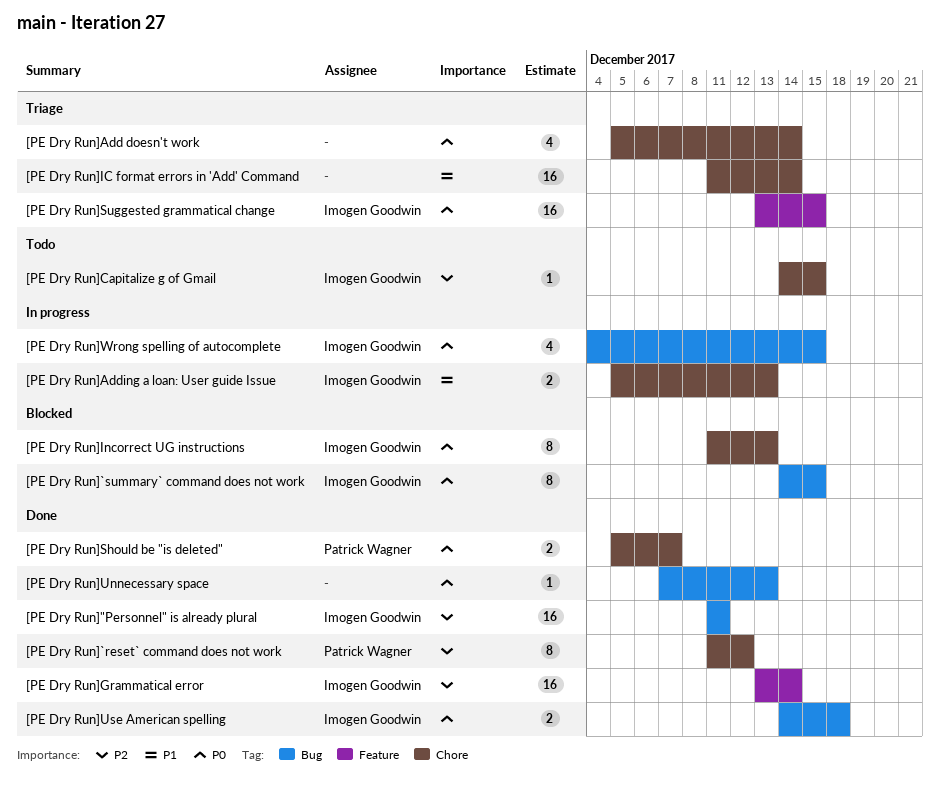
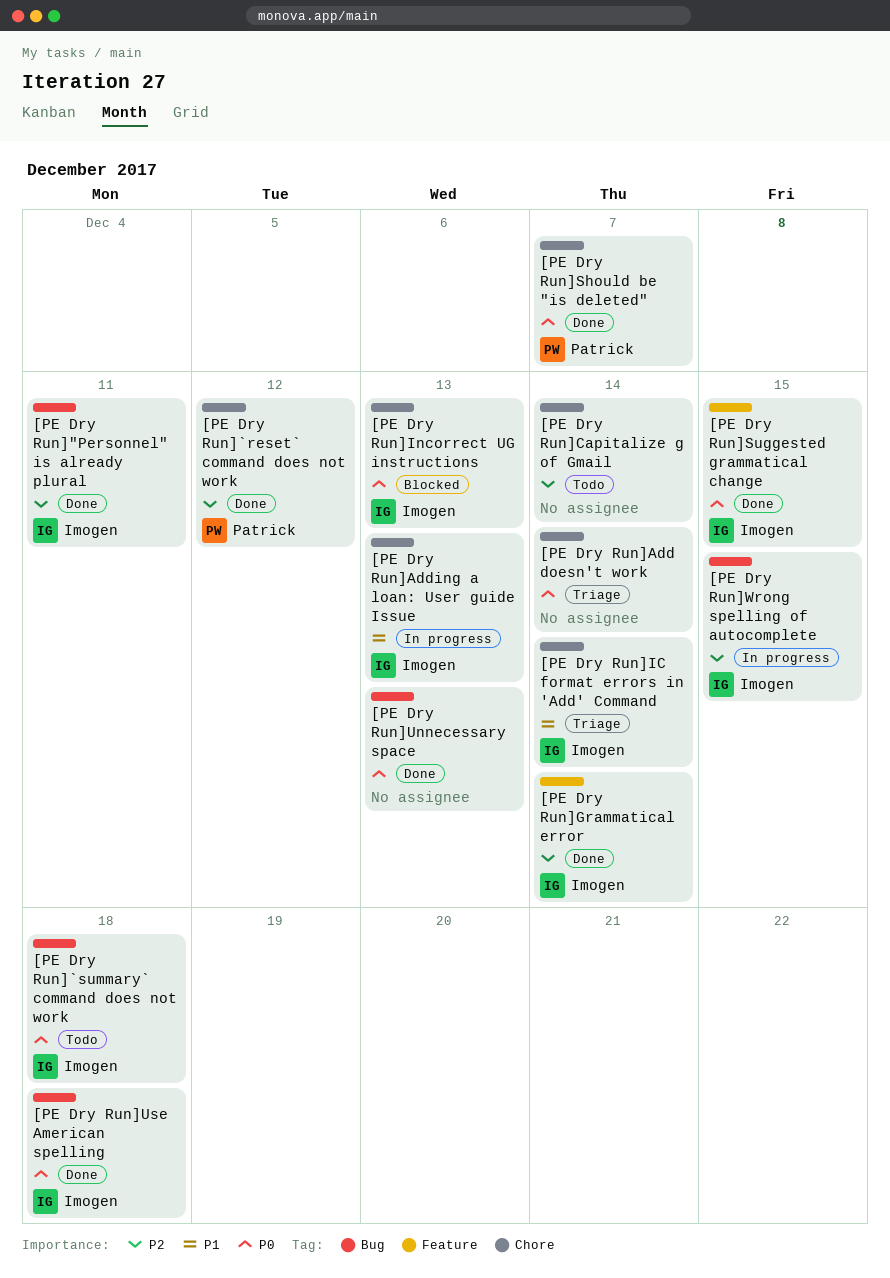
[PE Dry Run]`summary` command does not work, status: Blocked -> Todo
[PE Dry Run]`summary` command does not work, due: Dec 15 -> Dec 18
[PE Dry Run]Capitalize g of Gmail, owner: Imogen Goodwin -> none
[PE Dry Run]Capitalize g of Gmail, due: Dec 15 -> Dec 14
[PE Dry Run]IC format errors in 'Add' Command, owner: none -> Imogen Goodwin
[PE Dry Run]Suggested grammatical change, status: Triage -> Done
[PE Dry Run]Wrong spelling of autocomplete, priority: P0 -> P2

